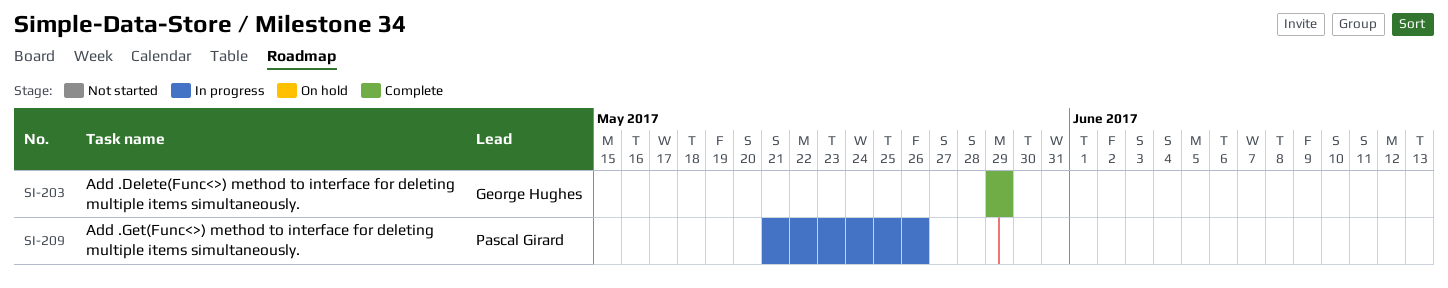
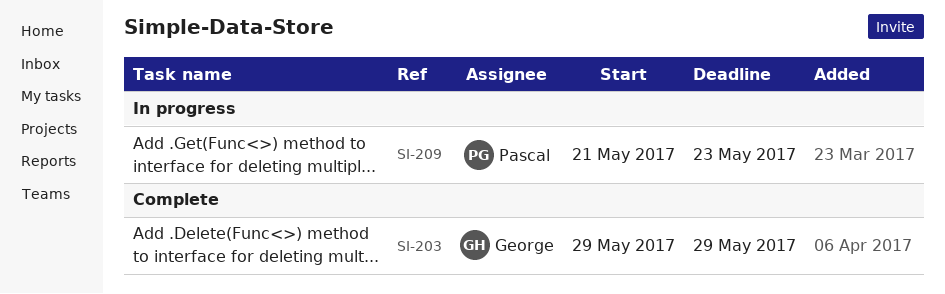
SI-209, due: May 26 -> May 23

